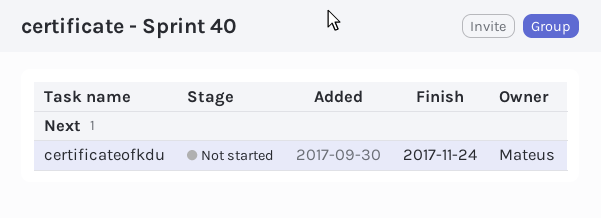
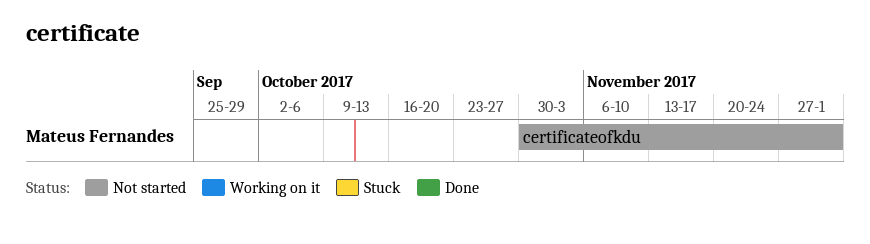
certificateofkdu, due: Nov 24 -> Dec 1

